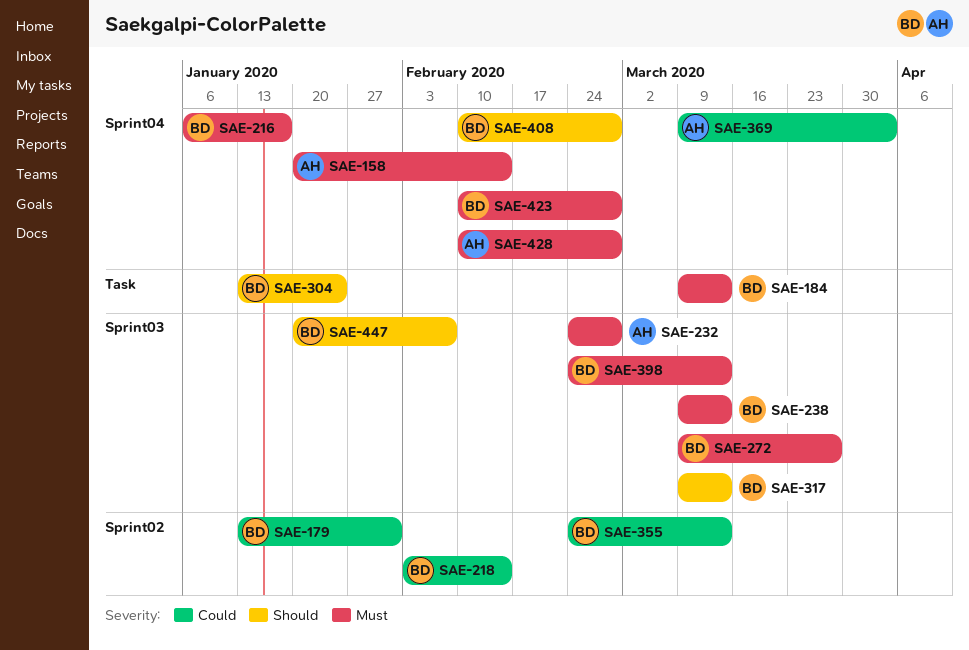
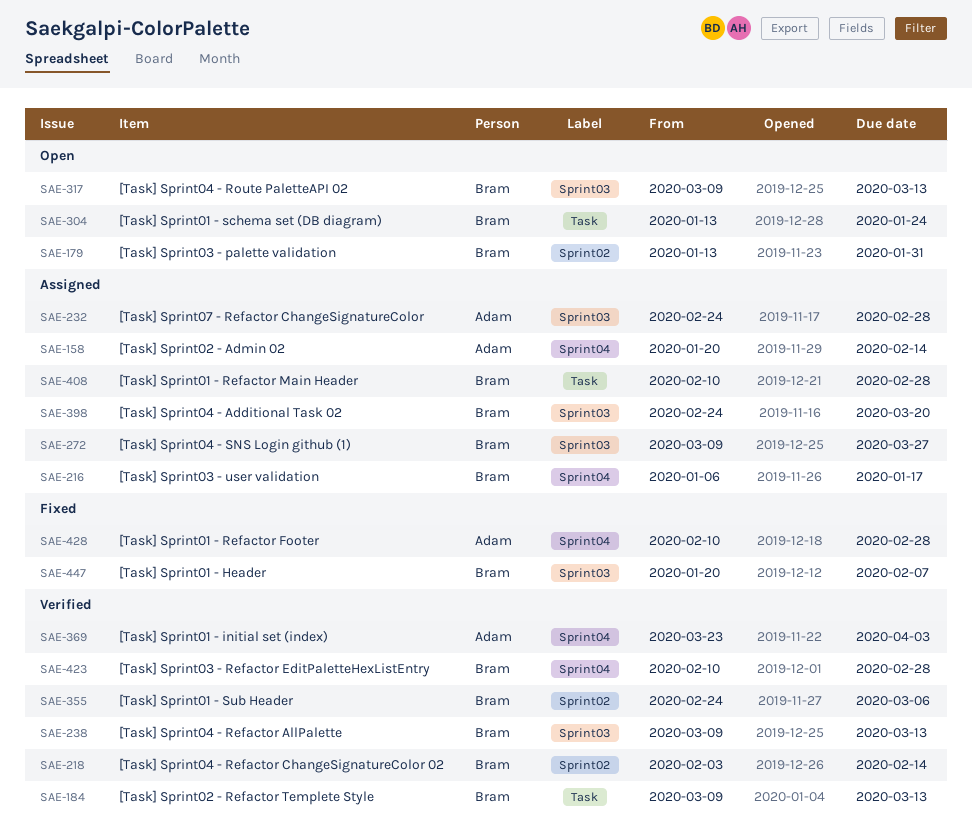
SAE-355, due: Mar 13 -> Mar 6
SAE-369, start: Mar 9 -> Mar 23
SAE-398, due: Mar 13 -> Mar 20
SAE-408, label: Sprint04 -> Task

